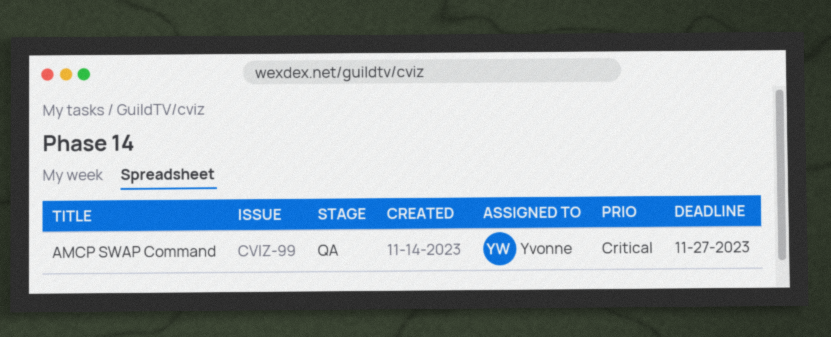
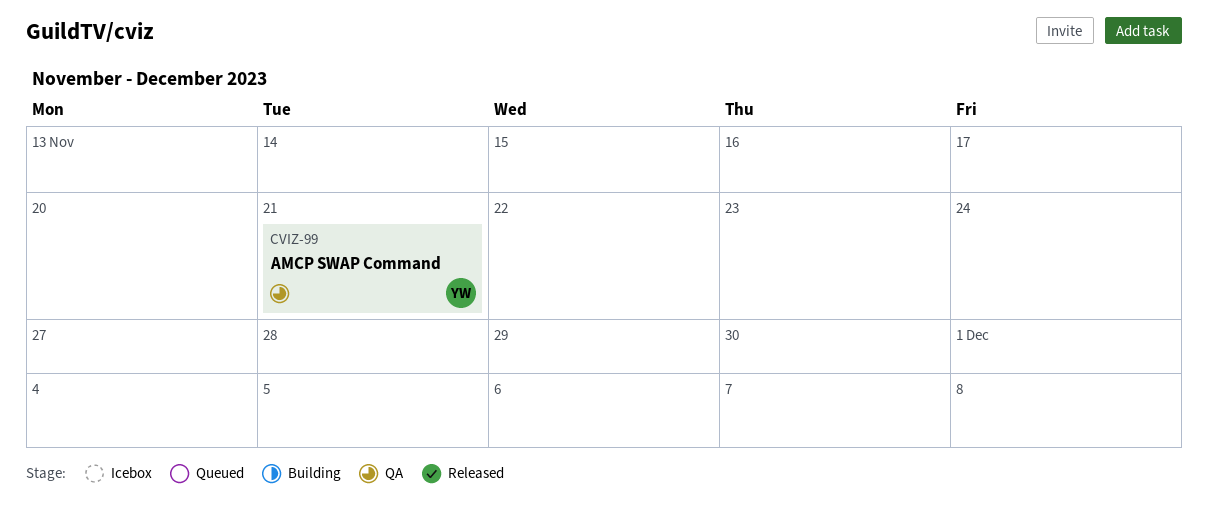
CVIZ-99, due: Nov 27 -> Nov 21

